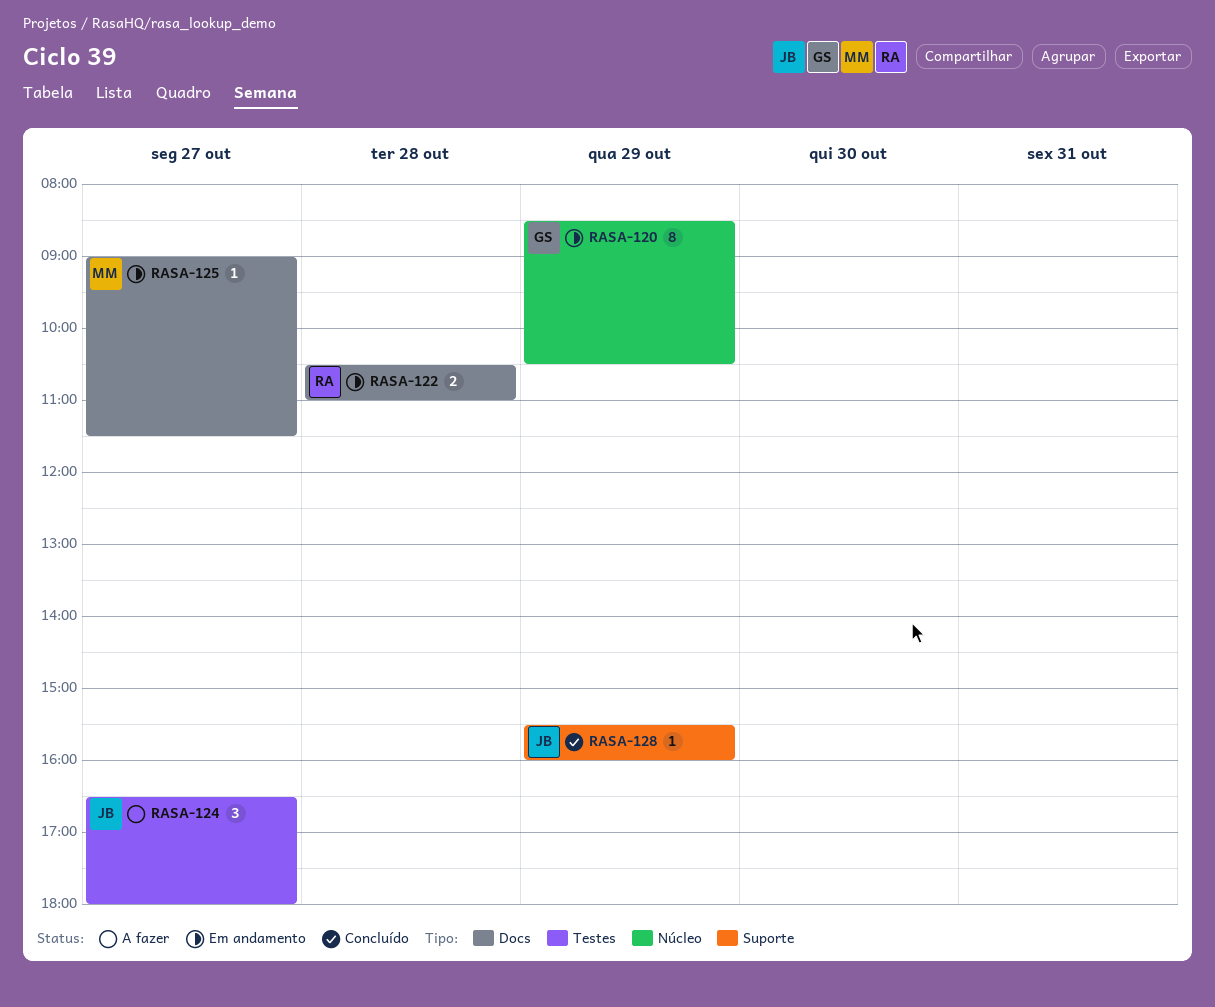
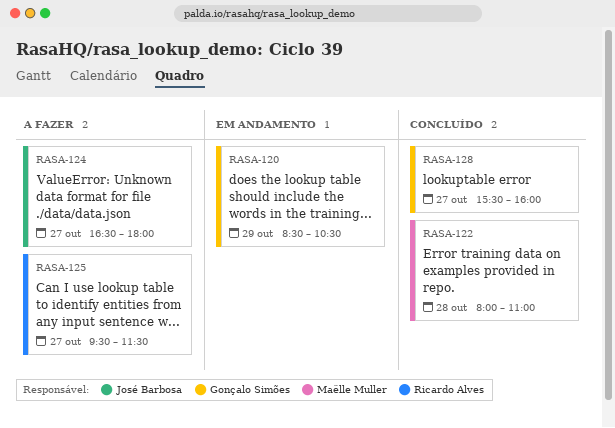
RASA-122, status: Em andamento -> Concluído
RASA-122, owner: Ricardo Alves -> Maëlle Muller
RASA-122, begins: 10:30 -> 08:00
RASA-125, status: Em andamento -> A fazer
RASA-125, owner: Maëlle Muller -> Ricardo Alves
RASA-125, begins: 09:00 -> 09:30
RASA-128, owner: José Barbosa -> Gonçalo Simões
RASA-128, day: Oct 29 -> Oct 27

